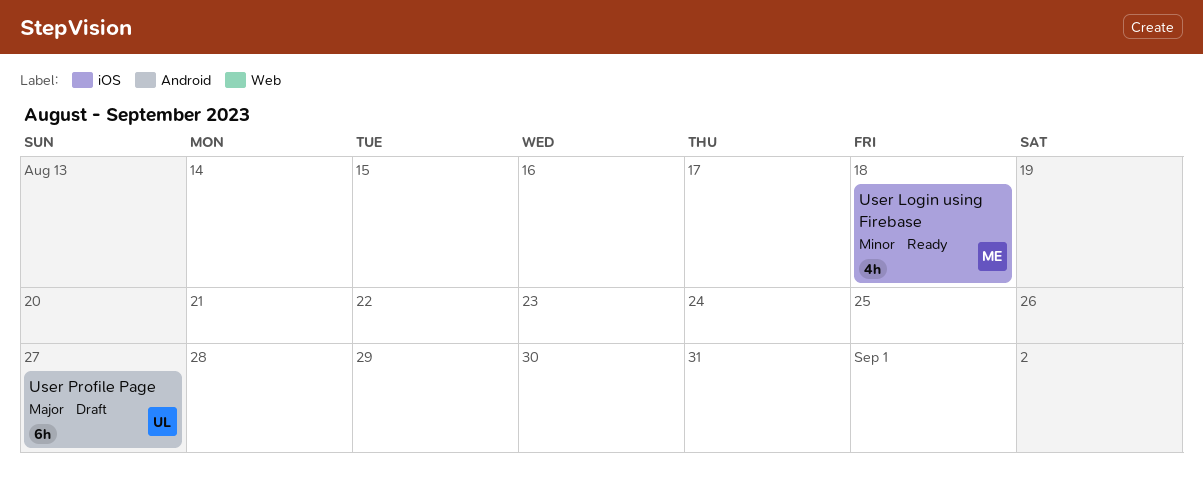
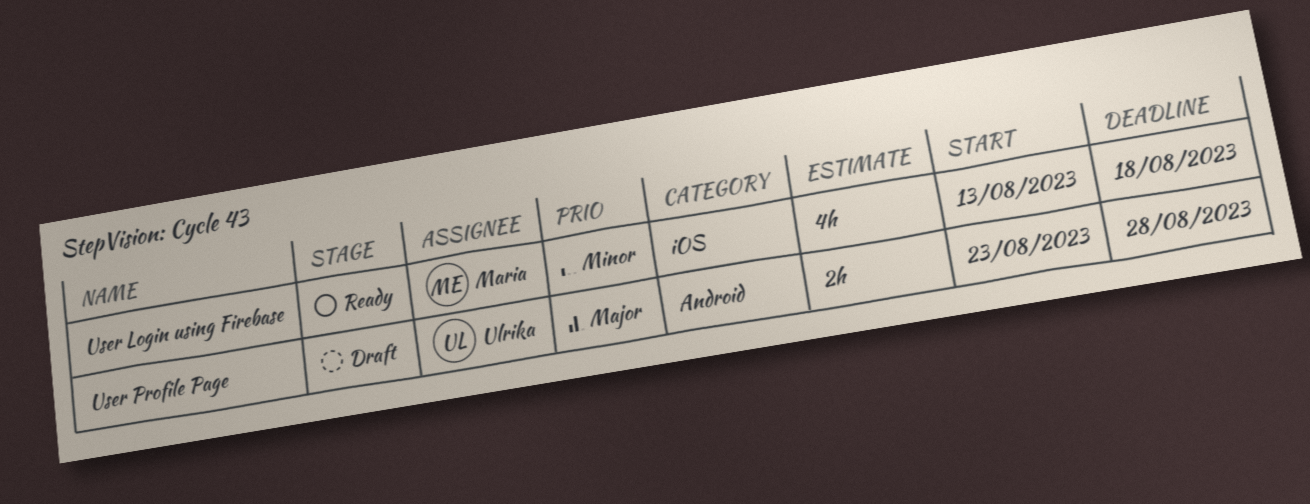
User Profile Page, estimate: 6h -> 2h
User Profile Page, due: Aug 27 -> Aug 28

